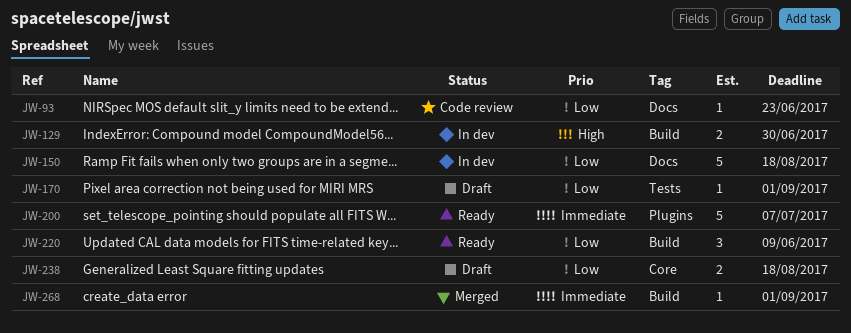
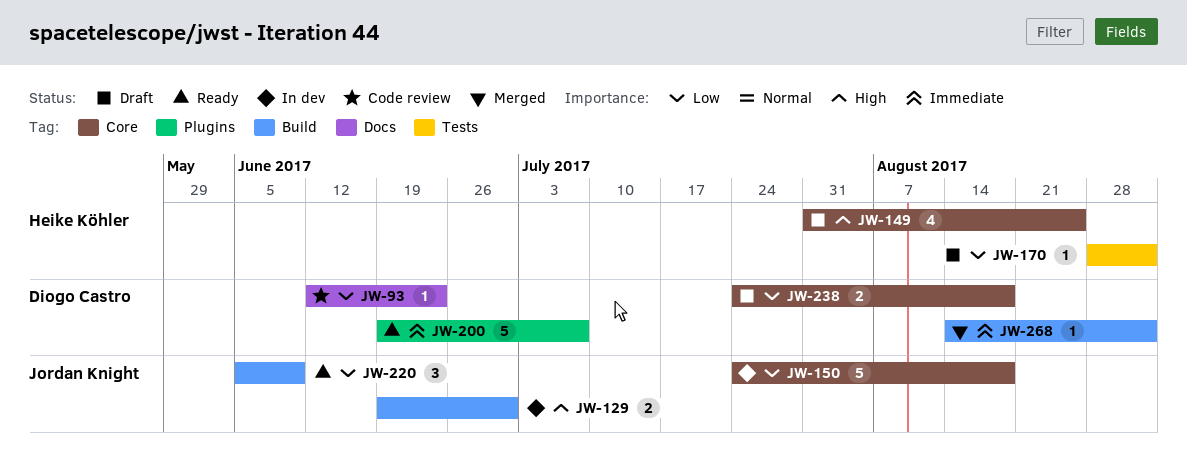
JW-149: none -> present
JW-150, label: Docs -> Core

